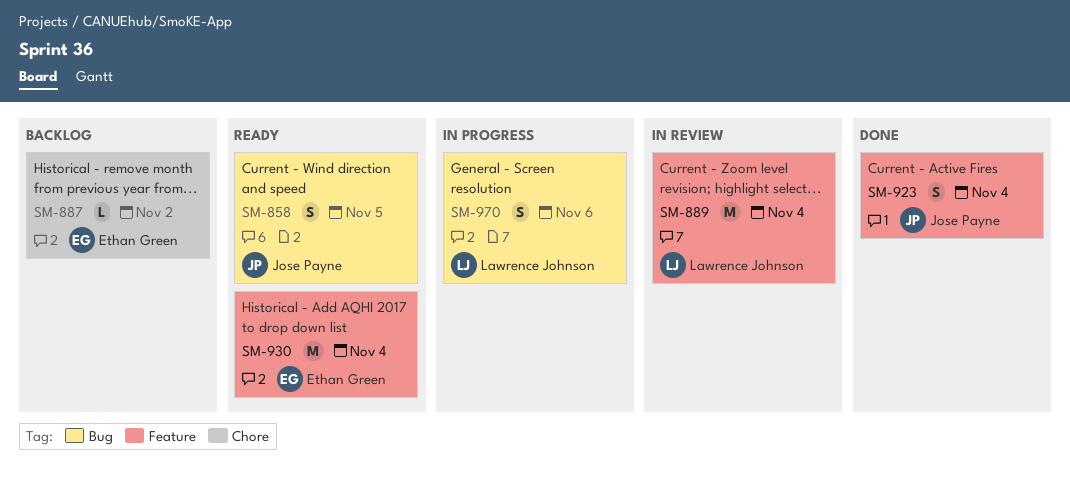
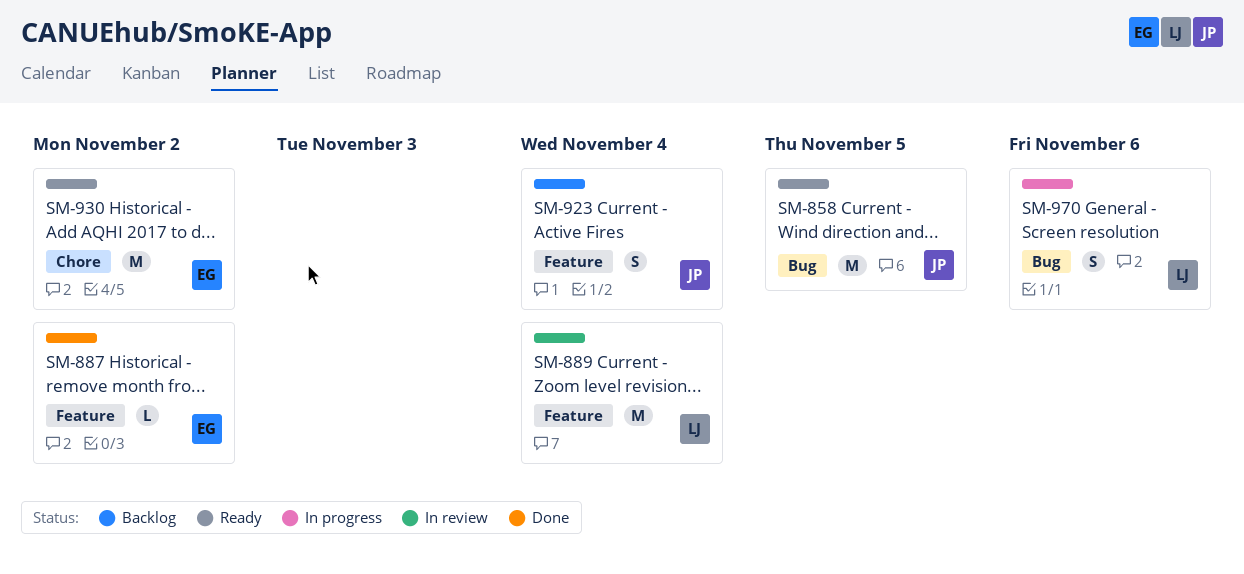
SM-858, estimate: S -> M
SM-887, status: Backlog -> Done
SM-887, label: Chore -> Feature
SM-923, status: Done -> Backlog
SM-930, label: Feature -> Chore
SM-930, due: Nov 4 -> Nov 2

